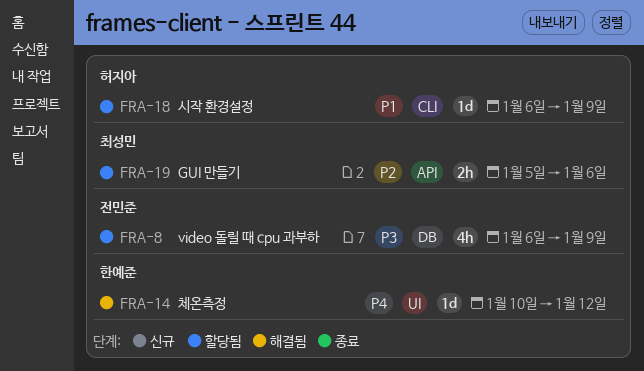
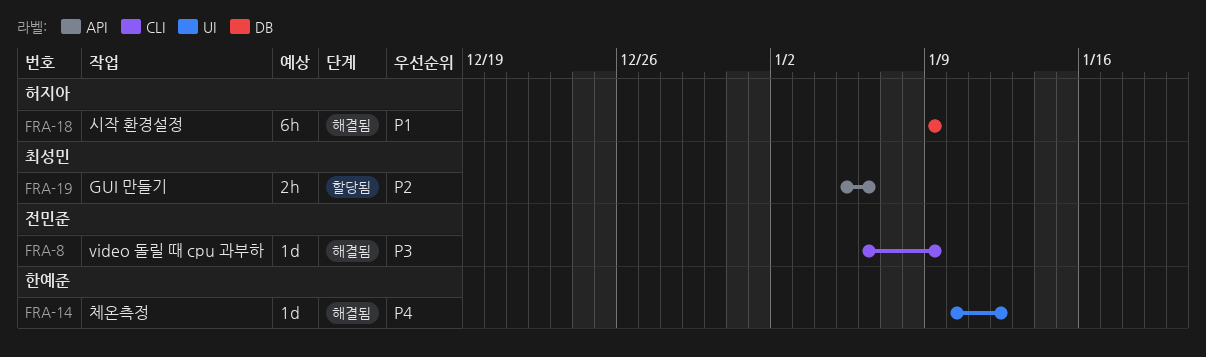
FRA-8, status: 할당됨 -> 해결됨
FRA-8, label: DB -> CLI
FRA-8, estimate: 4h -> 1d
FRA-18, status: 할당됨 -> 해결됨
FRA-18, label: CLI -> DB
FRA-18, estimate: 1d -> 6h
FRA-18, start: Jan 6 -> Jan 9

